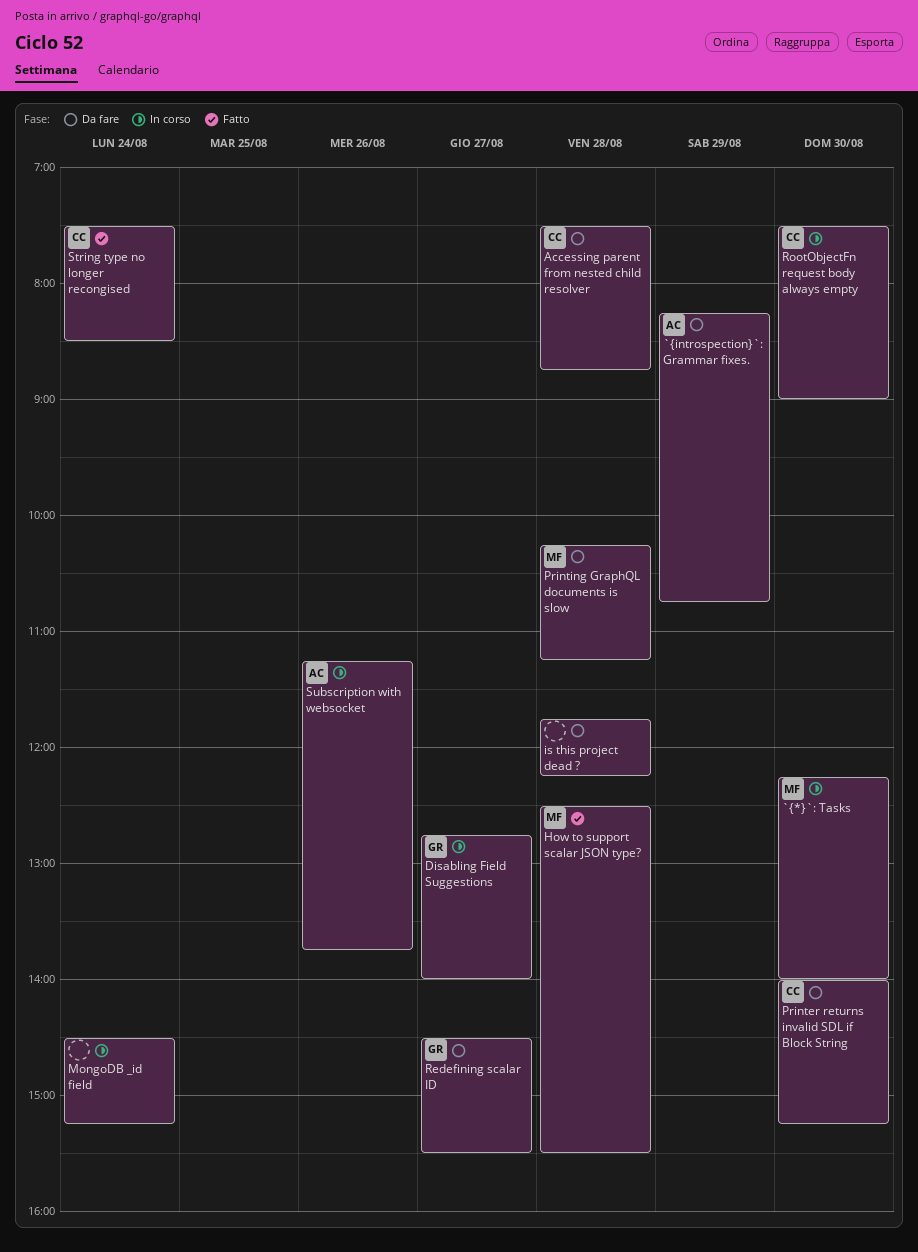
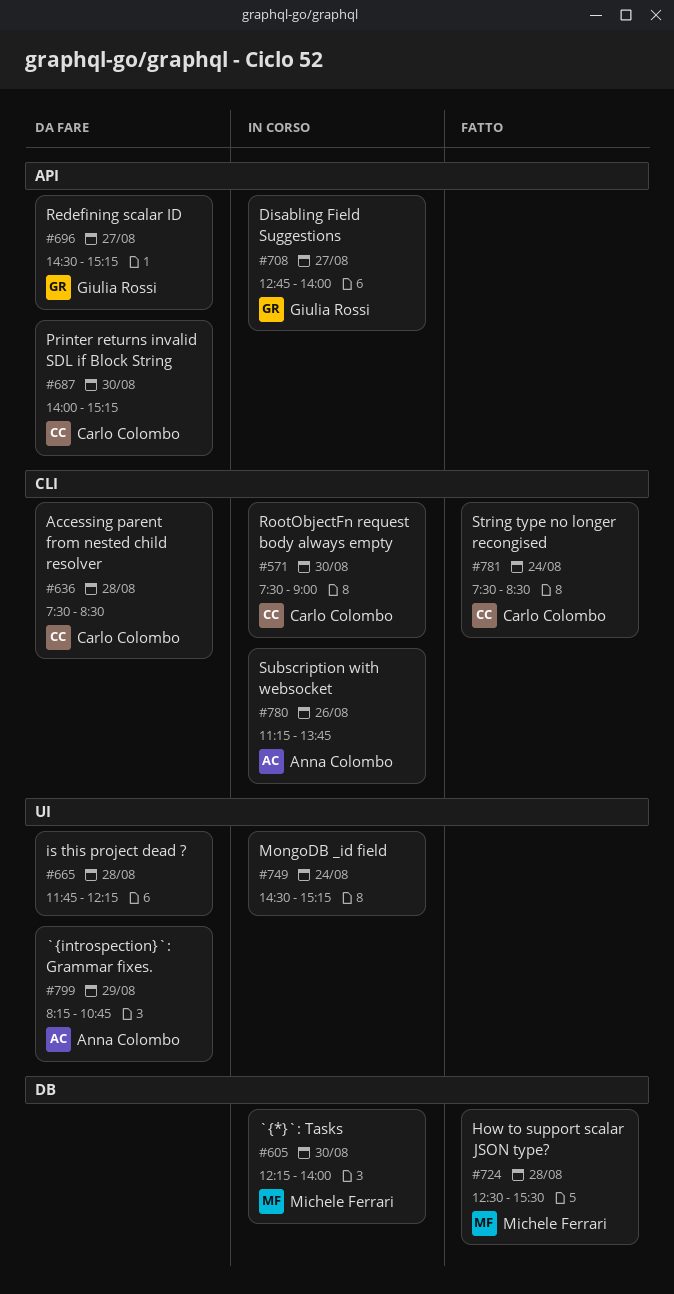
Accessing parent from nested child resolver, ends: 08:45 -> 08:30
Printing GraphQL documents is slow: present -> none
Redefining scalar ID, ends: 15:30 -> 15:15

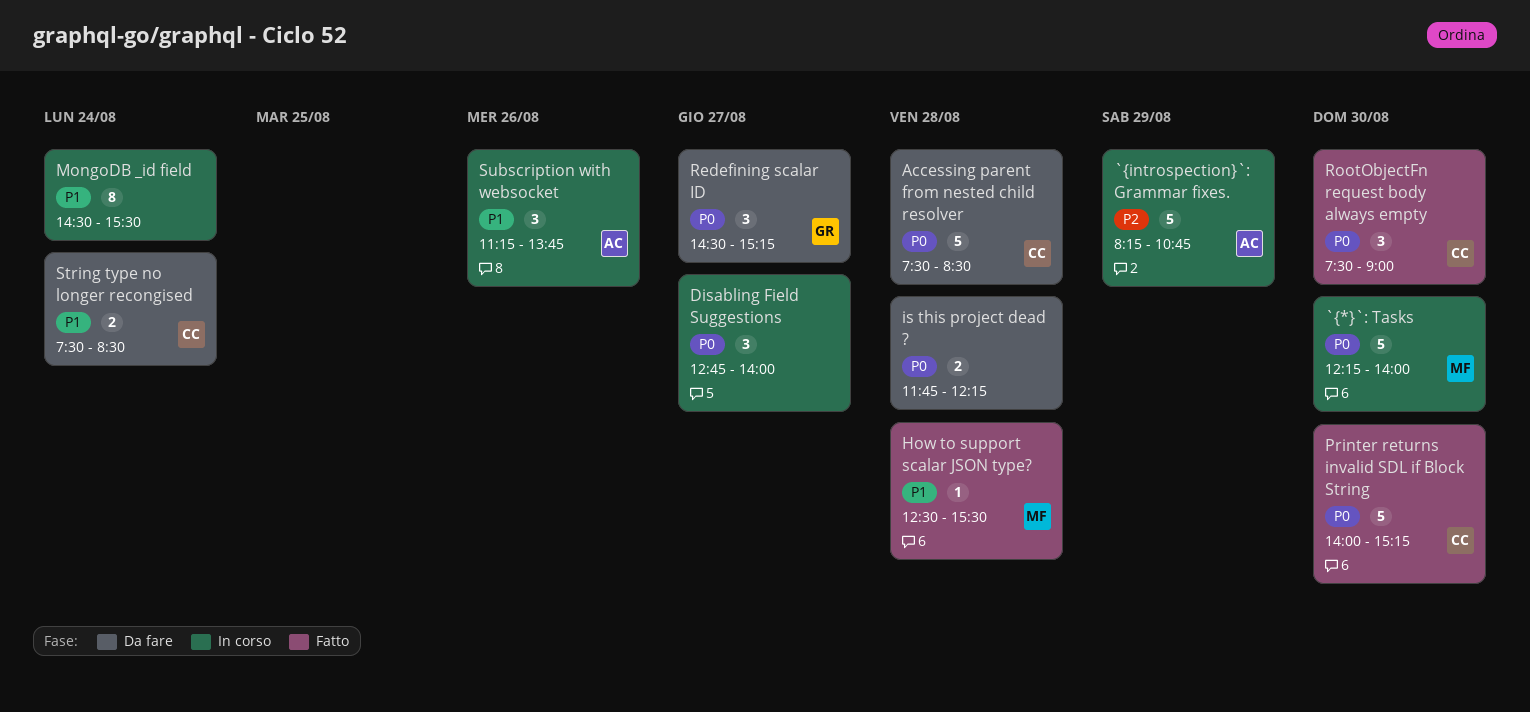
`{introspection}`: Grammar fixes., status: Da fare -> In corso
Disabling Field Suggestions, owner: Giulia Rossi -> none
MongoDB _id field, ends: 15:15 -> 15:30
Printer returns invalid SDL if Block String, status: Da fare -> Fatto
RootObjectFn request body always empty, status: In corso -> Fatto
String type no longer recongised, status: Fatto -> Da fare

